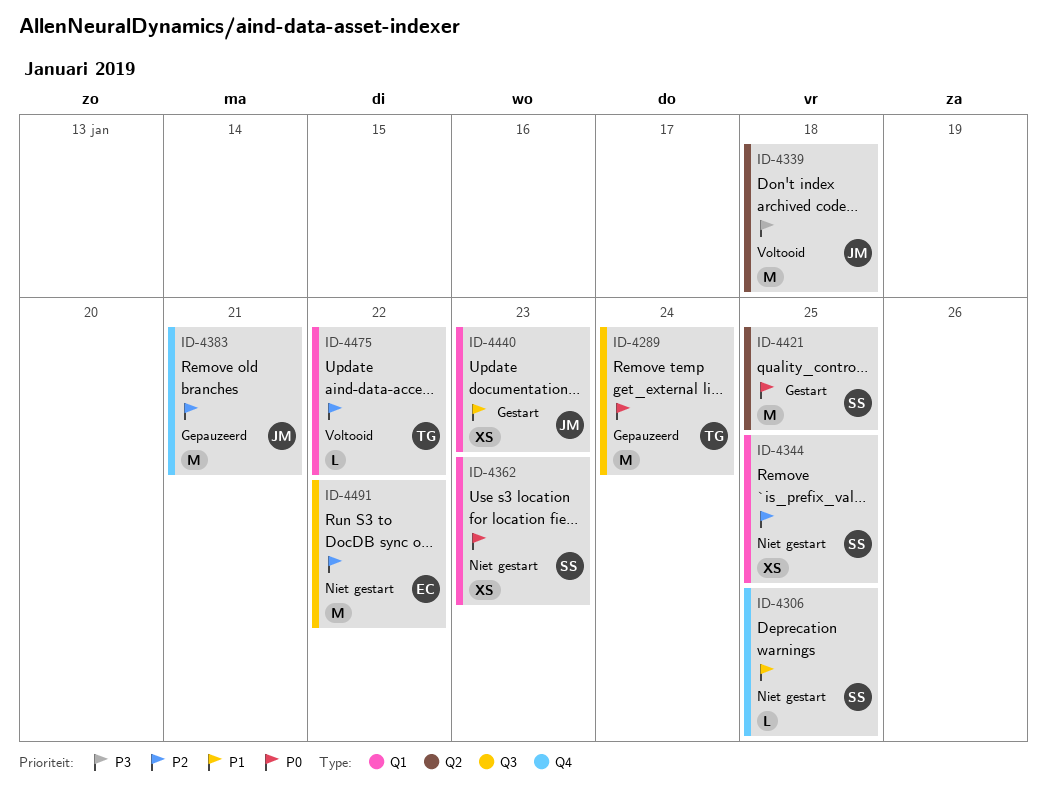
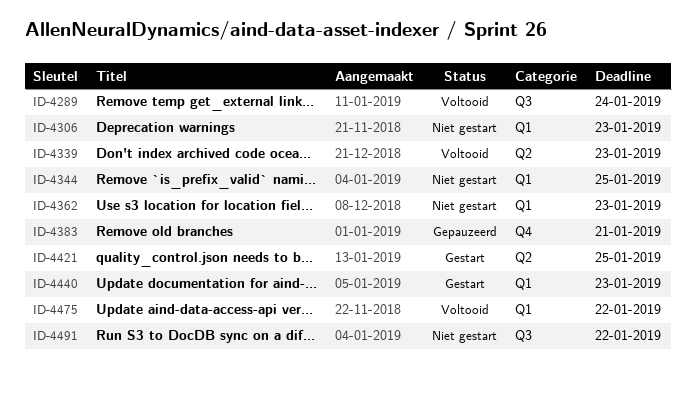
ID-4289, status: Gepauzeerd -> Voltooid
ID-4306, label: Q4 -> Q1
ID-4306, due: Jan 25 -> Jan 23
ID-4339, due: Jan 18 -> Jan 23

